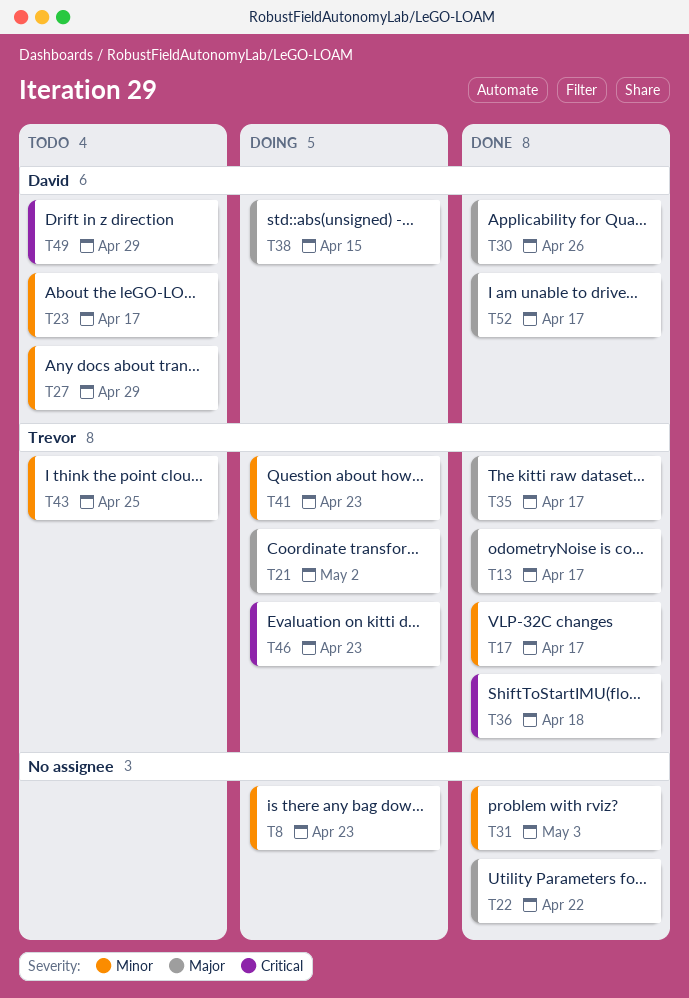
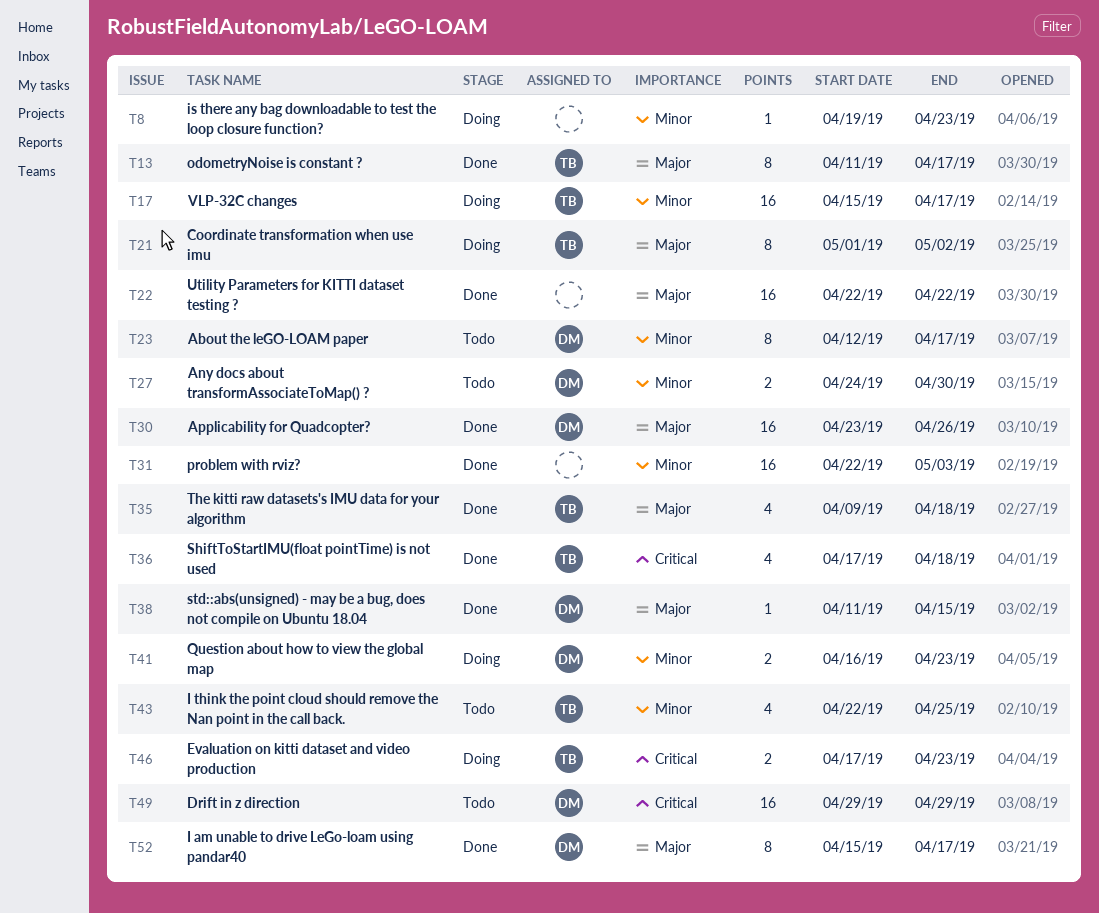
T17, status: Done -> Doing
T27, due: Apr 29 -> Apr 30
T35, due: Apr 17 -> Apr 18
T38, status: Doing -> Done
T41, owner: Trevor -> David

